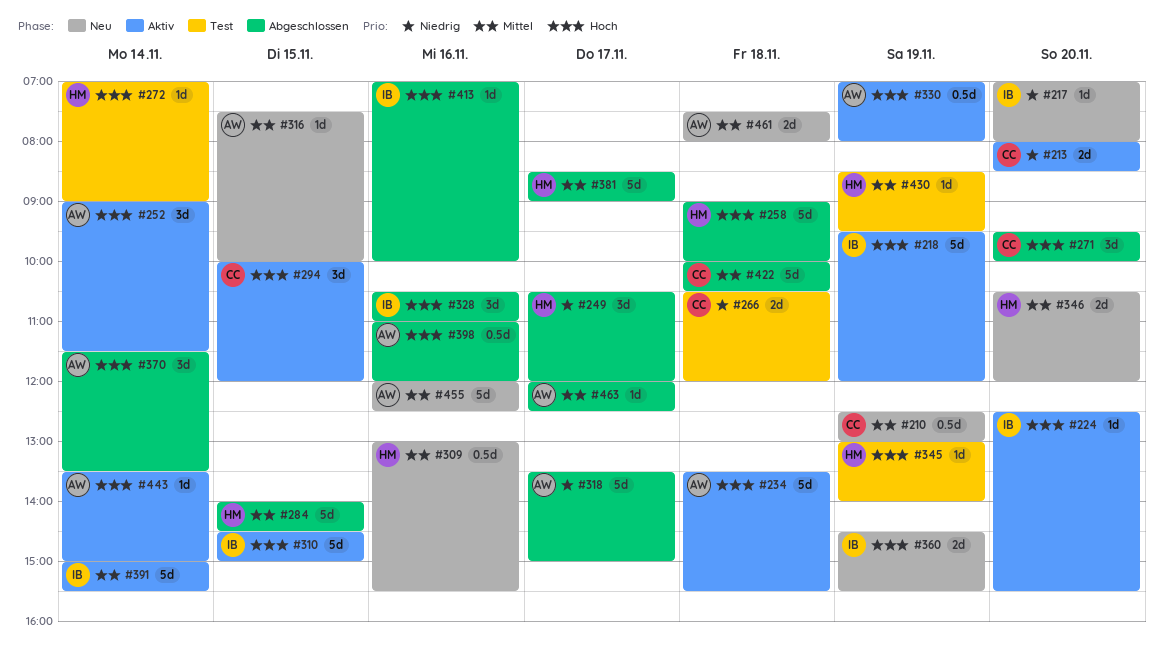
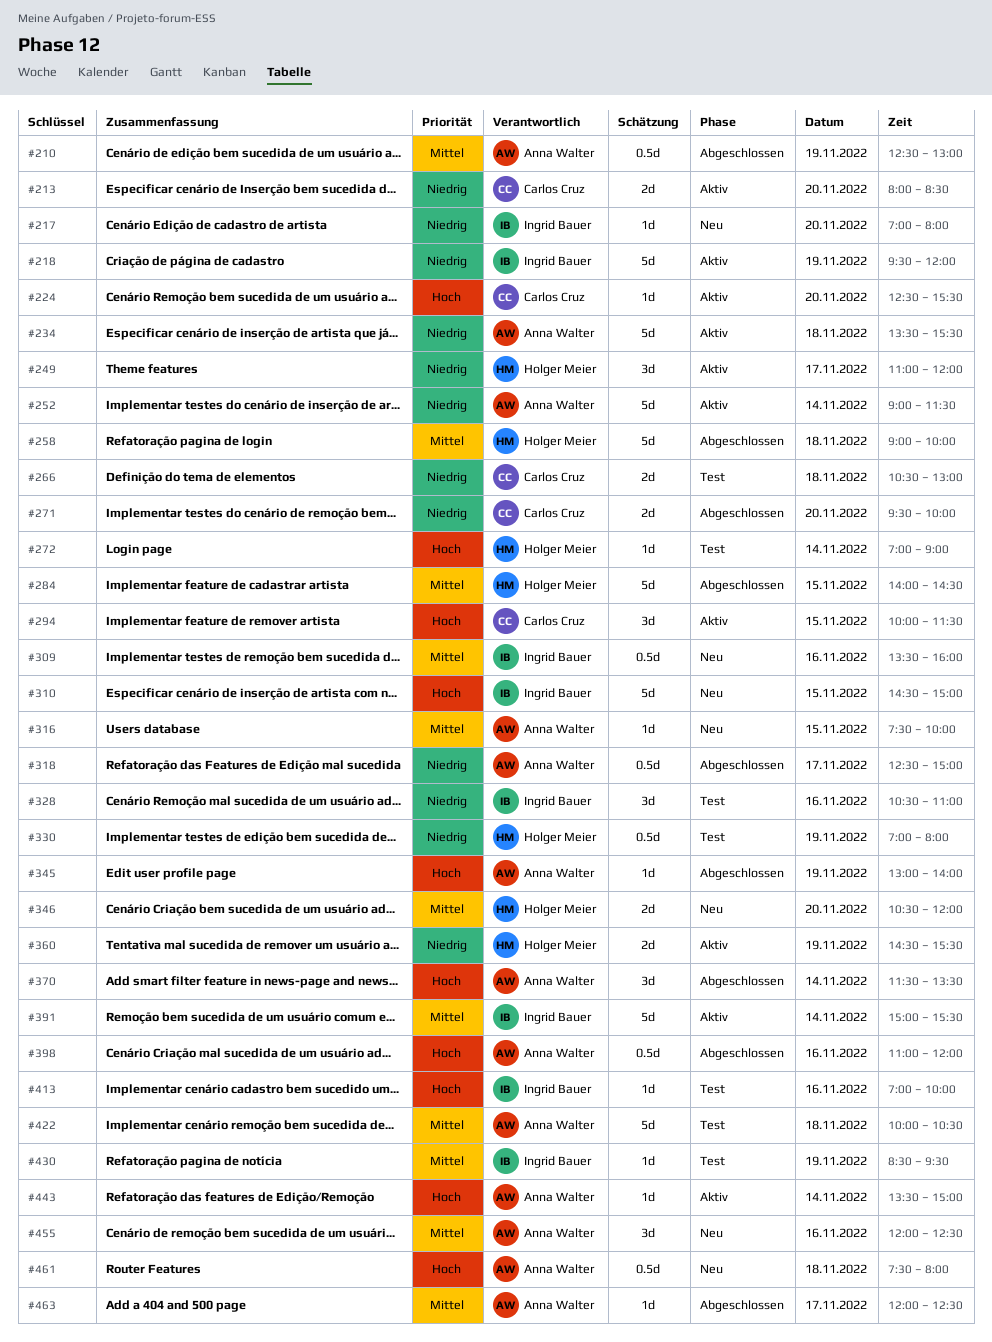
#210, status: Neu -> Abgeschlossen
#210, owner: Carlos Cruz -> Anna Walter
#218, priority: Hoch -> Niedrig
#224, owner: Ingrid Bauer -> Carlos Cruz
#234, priority: Hoch -> Niedrig
#249, status: Abgeschlossen -> Aktiv
#249, begins: 10:30 -> 11:00
#252, priority: Hoch -> Niedrig
#252, estimate: 3d -> 5d
#258, priority: Hoch -> Mittel
#266, ends: 12:00 -> 13:00
#271, priority: Hoch -> Niedrig
#271, estimate: 3d -> 2d
#294, ends: 12:00 -> 11:30
#309, owner: Holger Meier -> Ingrid Bauer
#309, begins: 13:00 -> 13:30
#309, ends: 15:30 -> 16:00
#310, status: Aktiv -> Neu
#318, estimate: 5d -> 0.5d
#318, begins: 13:30 -> 12:30
#328, status: Abgeschlossen -> Test
#328, priority: Hoch -> Niedrig
#330, status: Aktiv -> Test
#330, owner: Anna Walter -> Holger Meier
#330, priority: Hoch -> Niedrig
#345, status: Test -> Abgeschlossen
#345, owner: Holger Meier -> Anna Walter
#360, status: Neu -> Aktiv
#360, owner: Ingrid Bauer -> Holger Meier
#360, priority: Hoch -> Niedrig
#381: present -> none
#413, status: Abgeschlossen -> Test
#422, status: Abgeschlossen -> Test
#422, owner: Carlos Cruz -> Anna Walter
#430, owner: Holger Meier -> Ingrid Bauer
#455, estimate: 5d -> 3d
#461, priority: Mittel -> Hoch
#461, estimate: 2d -> 0.5d

